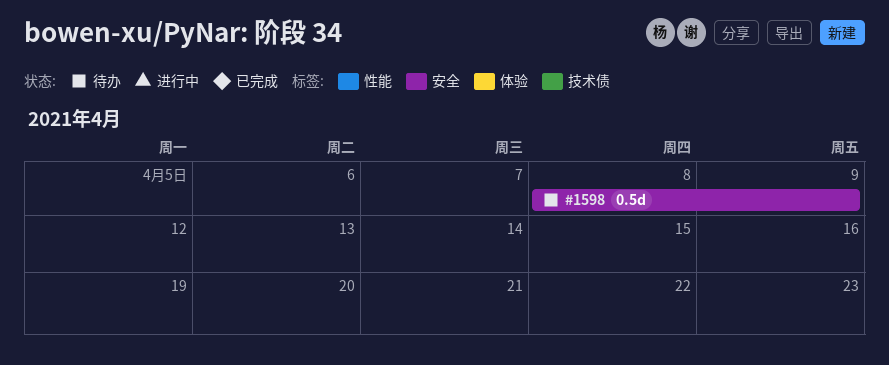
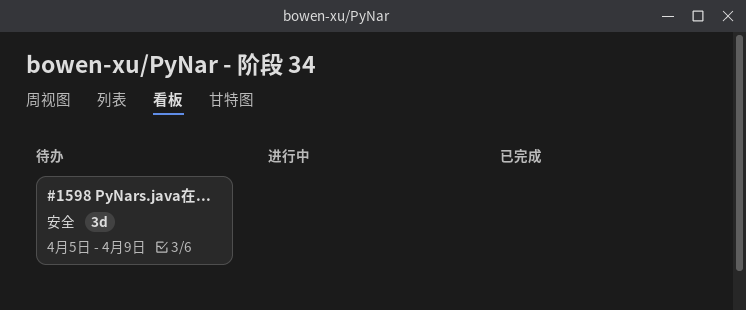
#1598, estimate: 0.5d -> 3d
#1598, start: Apr 8 -> Apr 5

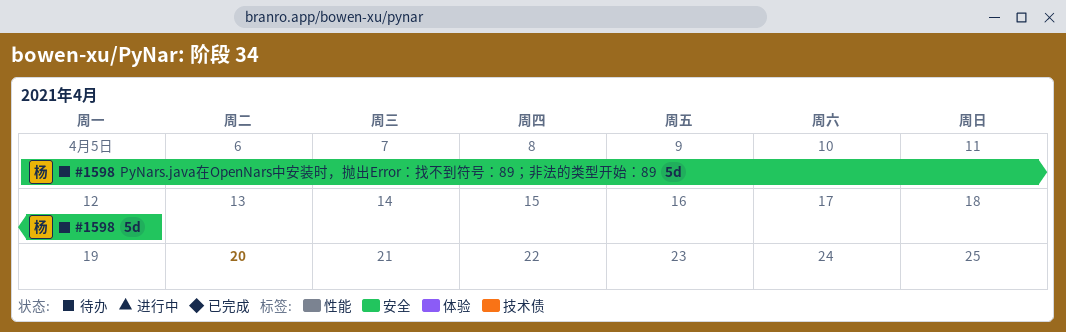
#1598, estimate: 3d -> 5d
#1598, due: Apr 9 -> Apr 12

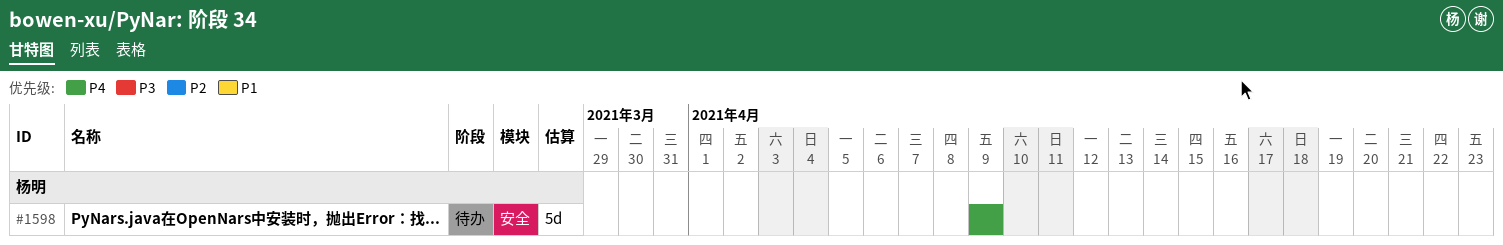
#1598, start: Apr 5 -> Apr 9
#1598, due: Apr 12 -> Apr 9

